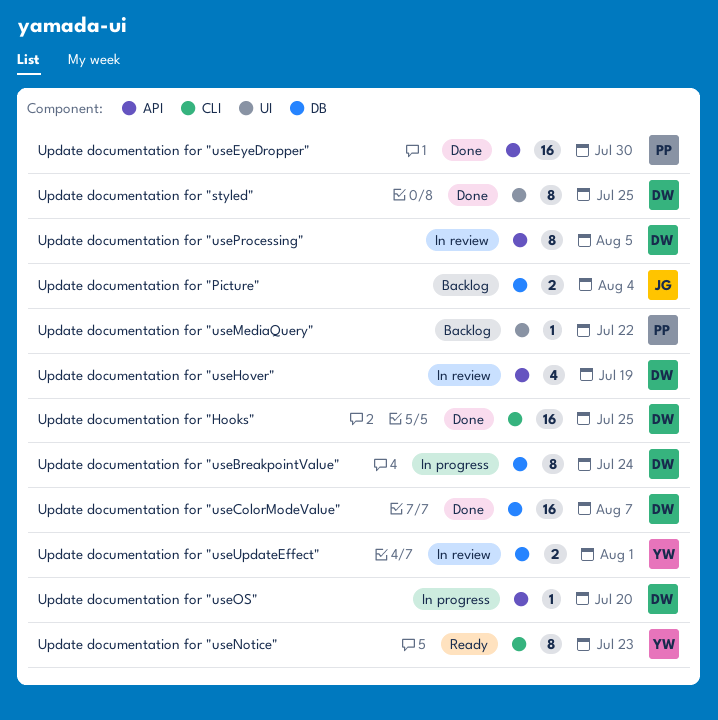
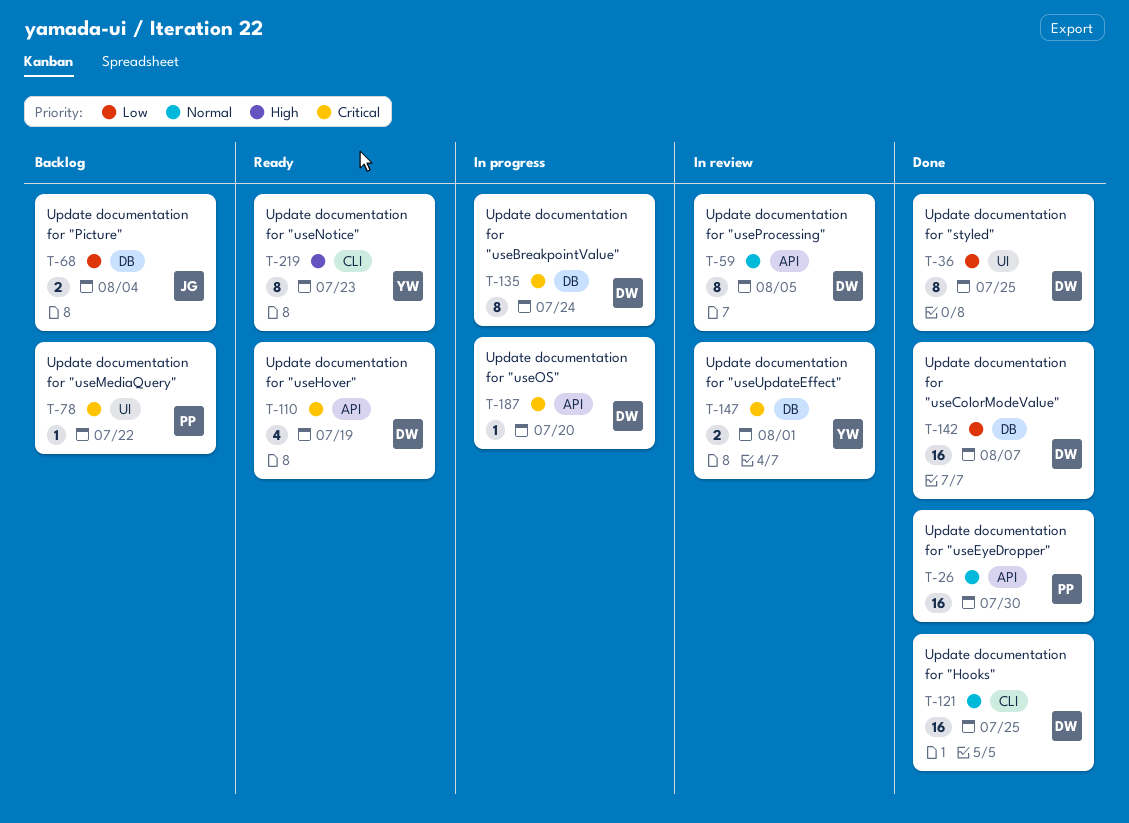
Update documentation for "useHover", status: In review -> Ready

